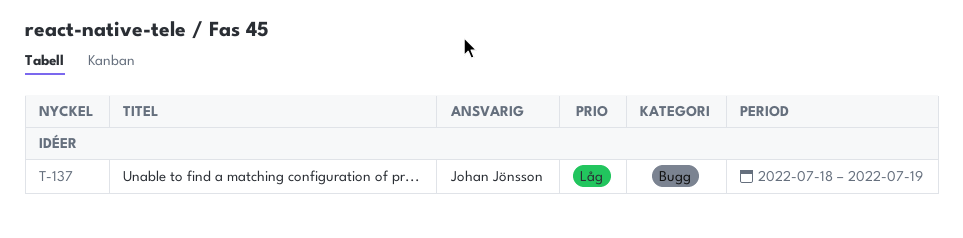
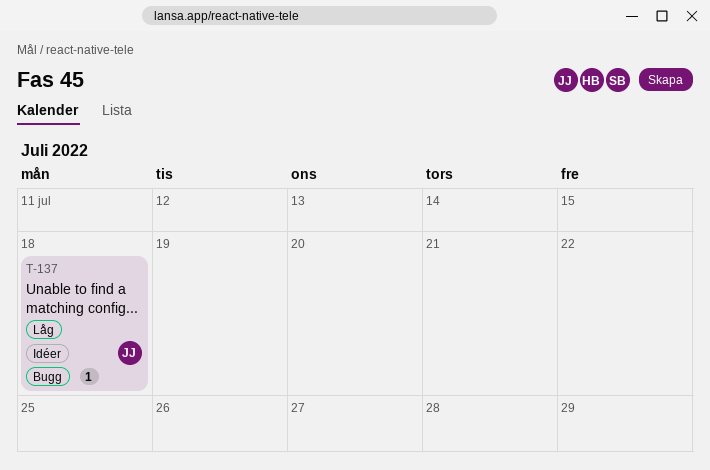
T-137, due: Jul 19 -> Jul 18

